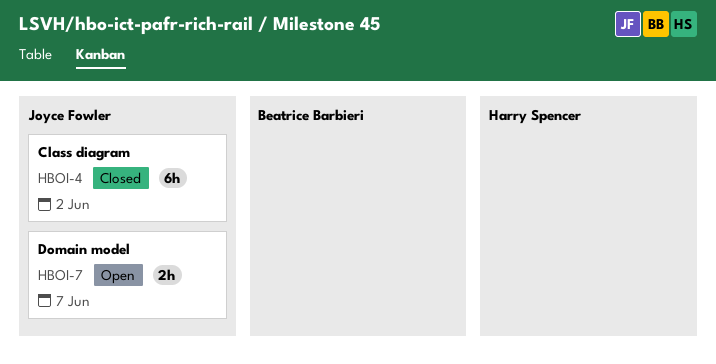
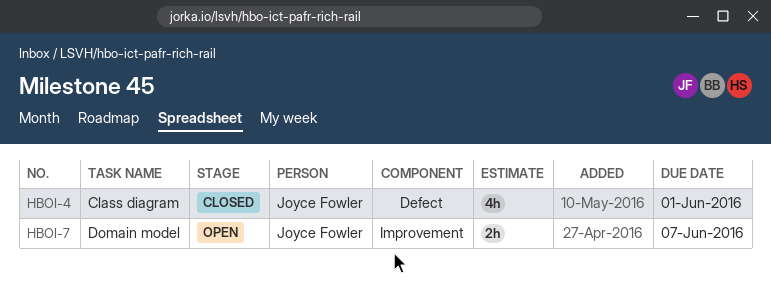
HBOI-4, estimate: 6h -> 4h
HBOI-4, due: Jun 2 -> Jun 1

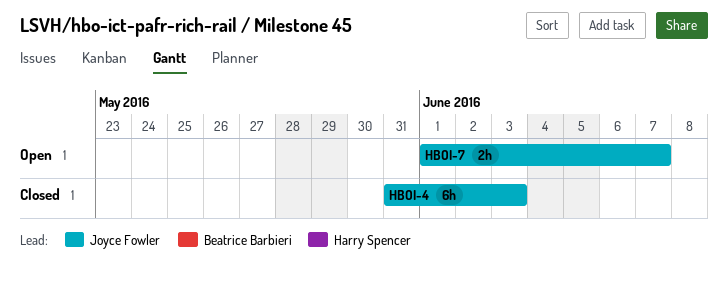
HBOI-4, estimate: 4h -> 6h
HBOI-4, due: Jun 1 -> Jun 3

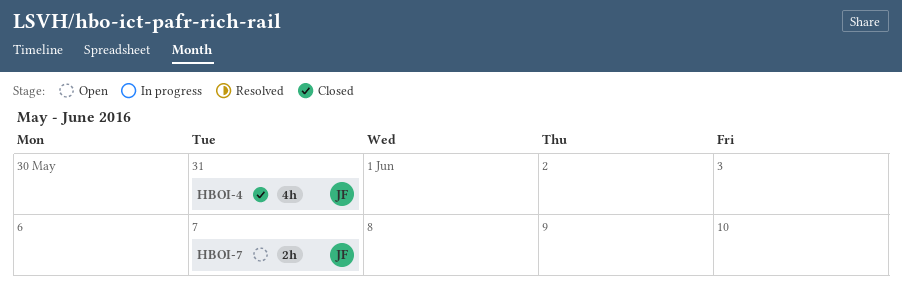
HBOI-4, estimate: 6h -> 4h
HBOI-4, due: Jun 3 -> May 31

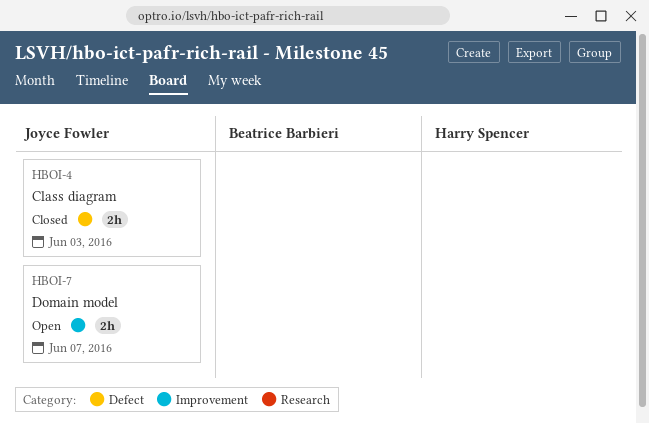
HBOI-4, estimate: 4h -> 2h
HBOI-4, due: May 31 -> Jun 3

